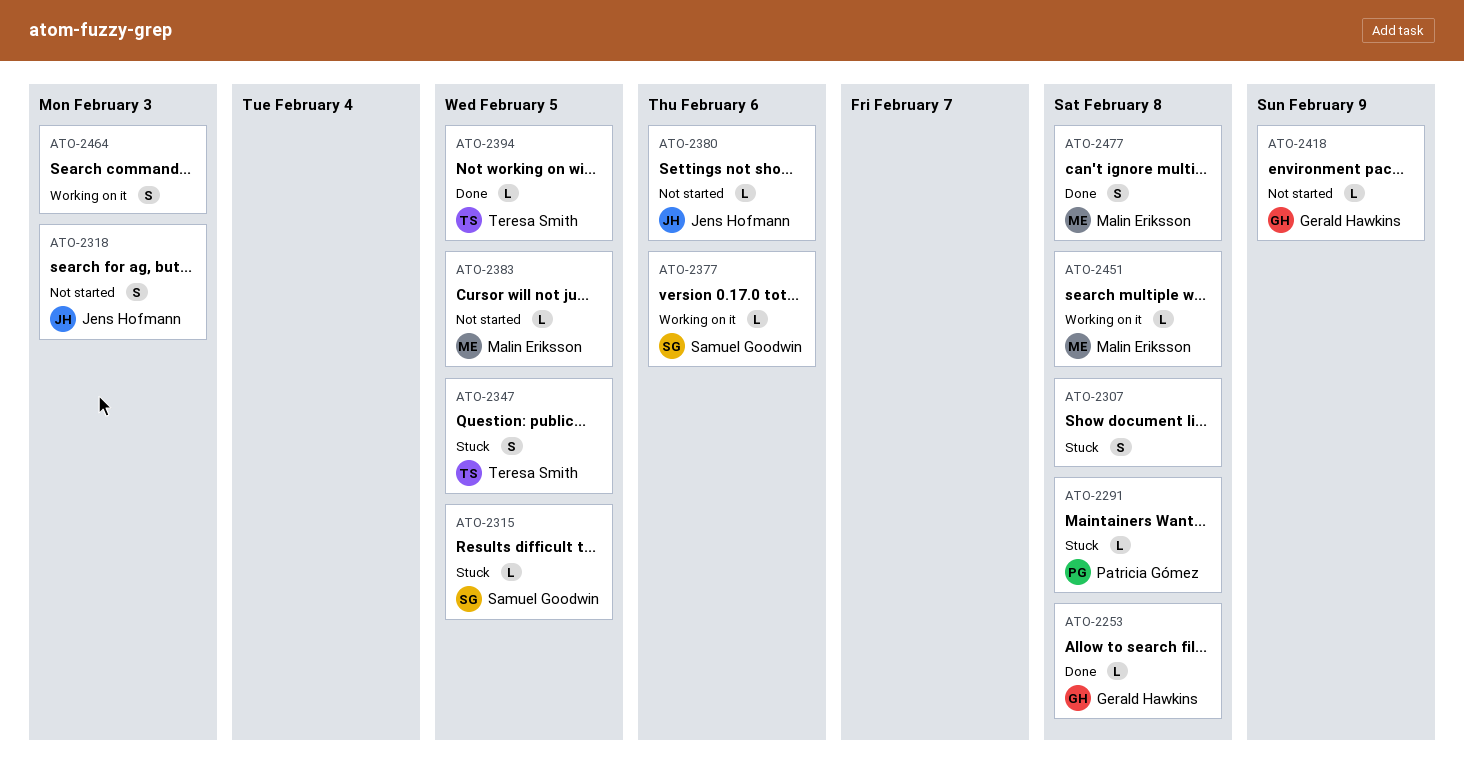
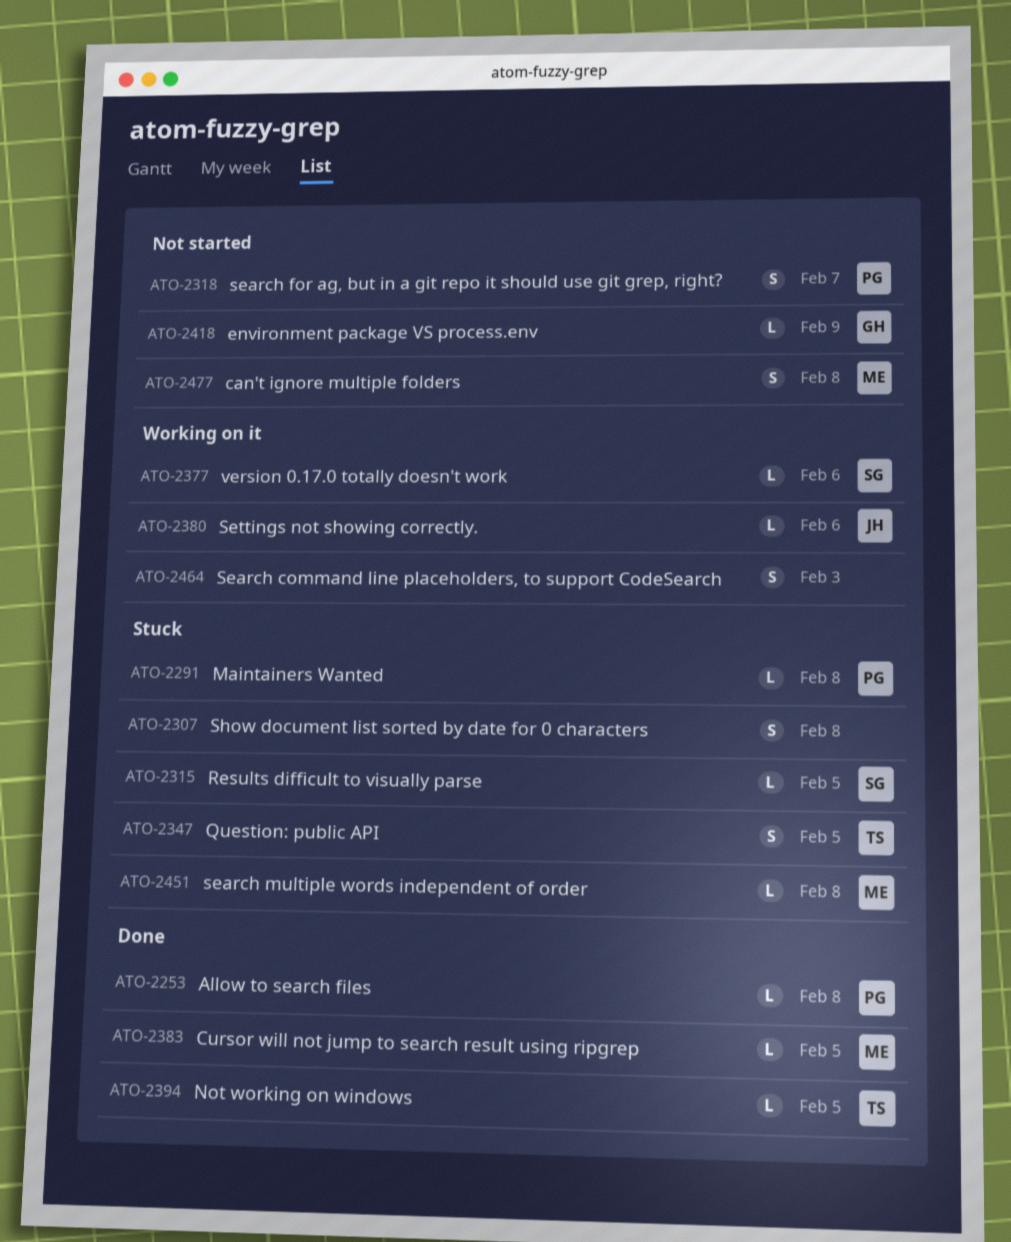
ATO-2253, owner: Gerald Hawkins -> Patricia Gómez
ATO-2318, owner: Jens Hofmann -> Patricia Gómez
ATO-2318, due: Feb 3 -> Feb 7
ATO-2380, status: Not started -> Working on it
ATO-2383, status: Not started -> Done
ATO-2451, status: Working on it -> Stuck
ATO-2477, status: Done -> Not started

